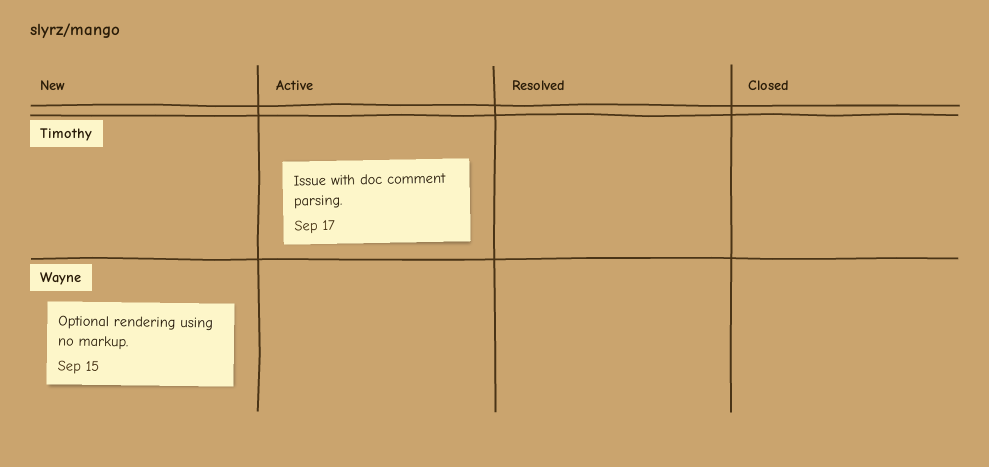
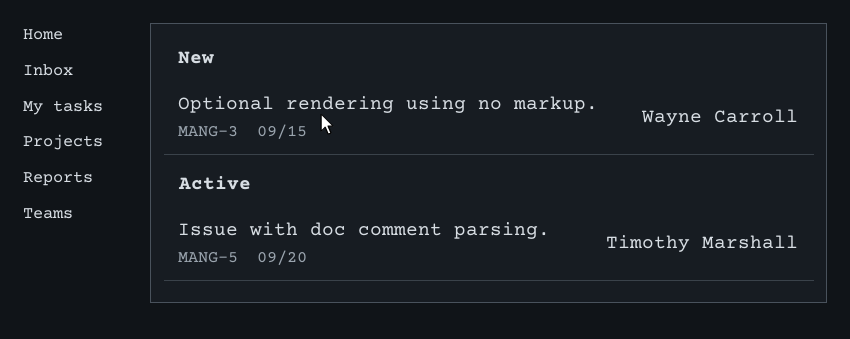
Issue with doc comment parsing., due: Sep 17 -> Sep 20

